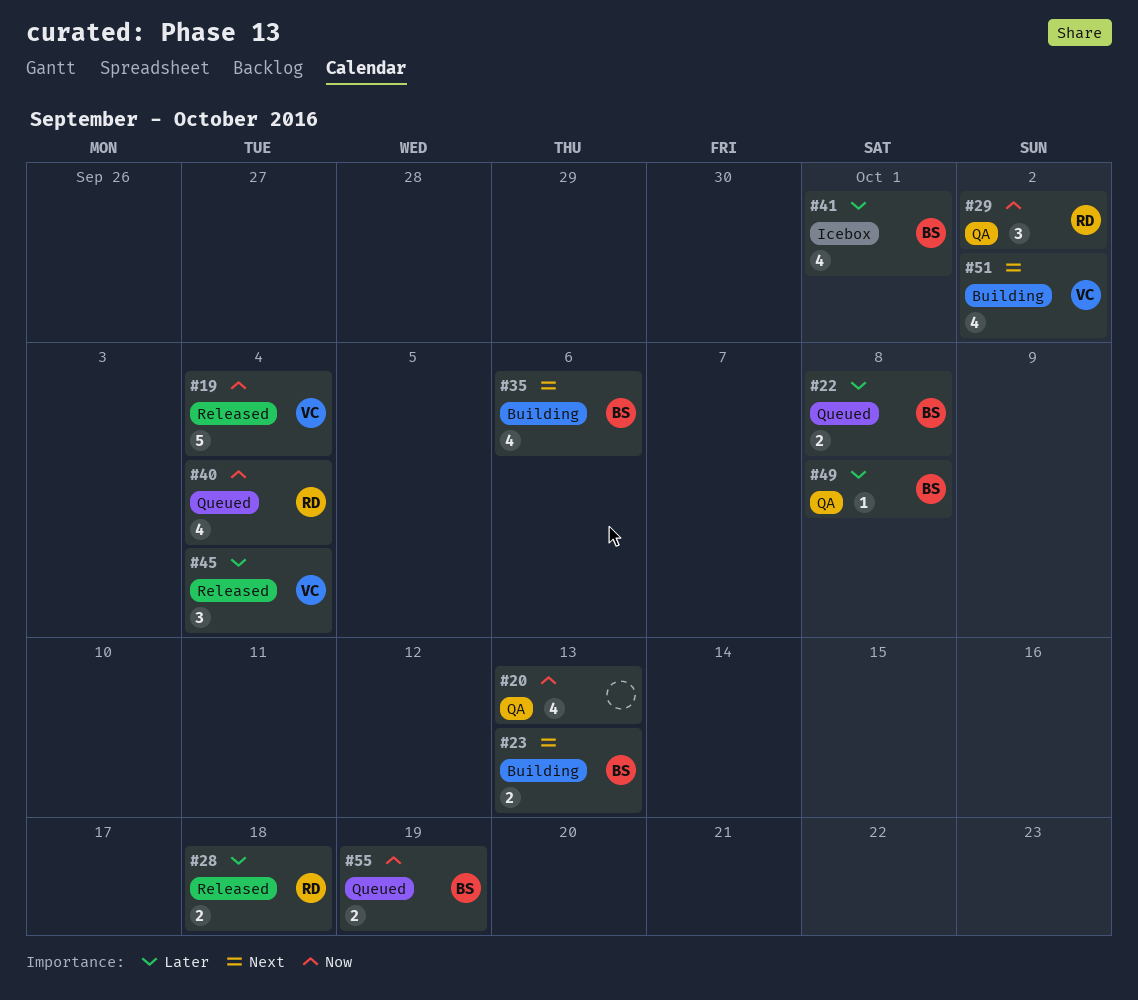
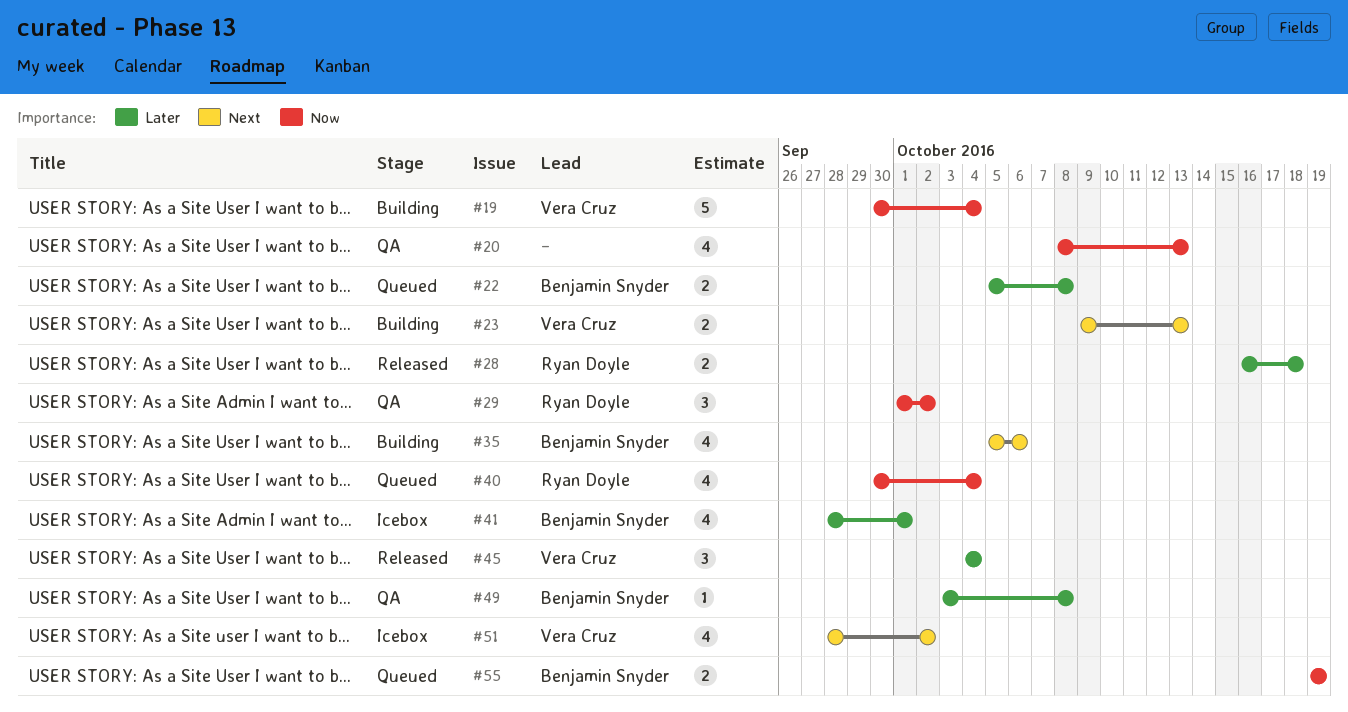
#19, status: Released -> Building
#23, owner: Benjamin Snyder -> Vera Cruz
#51, status: Building -> Icebox

